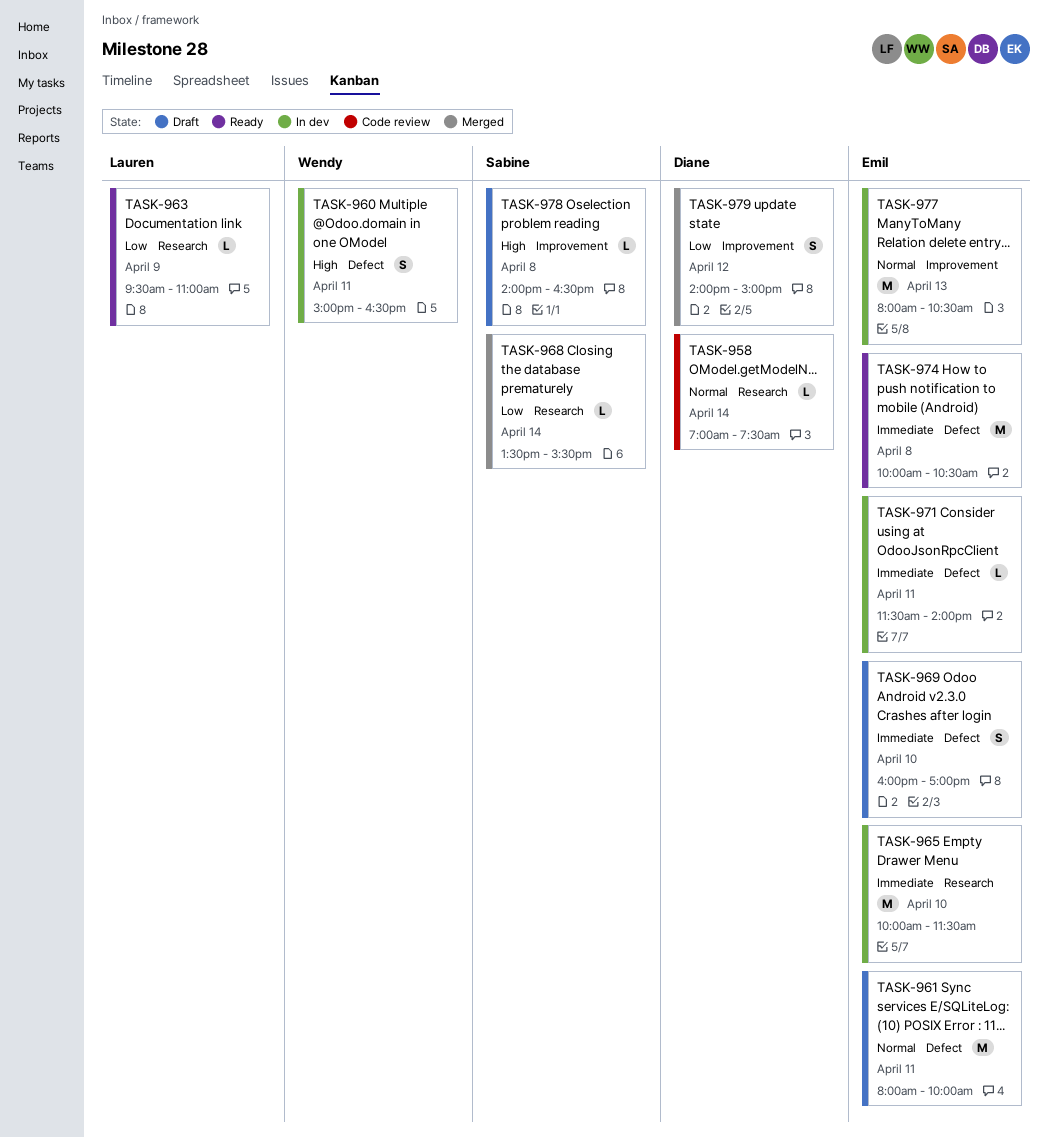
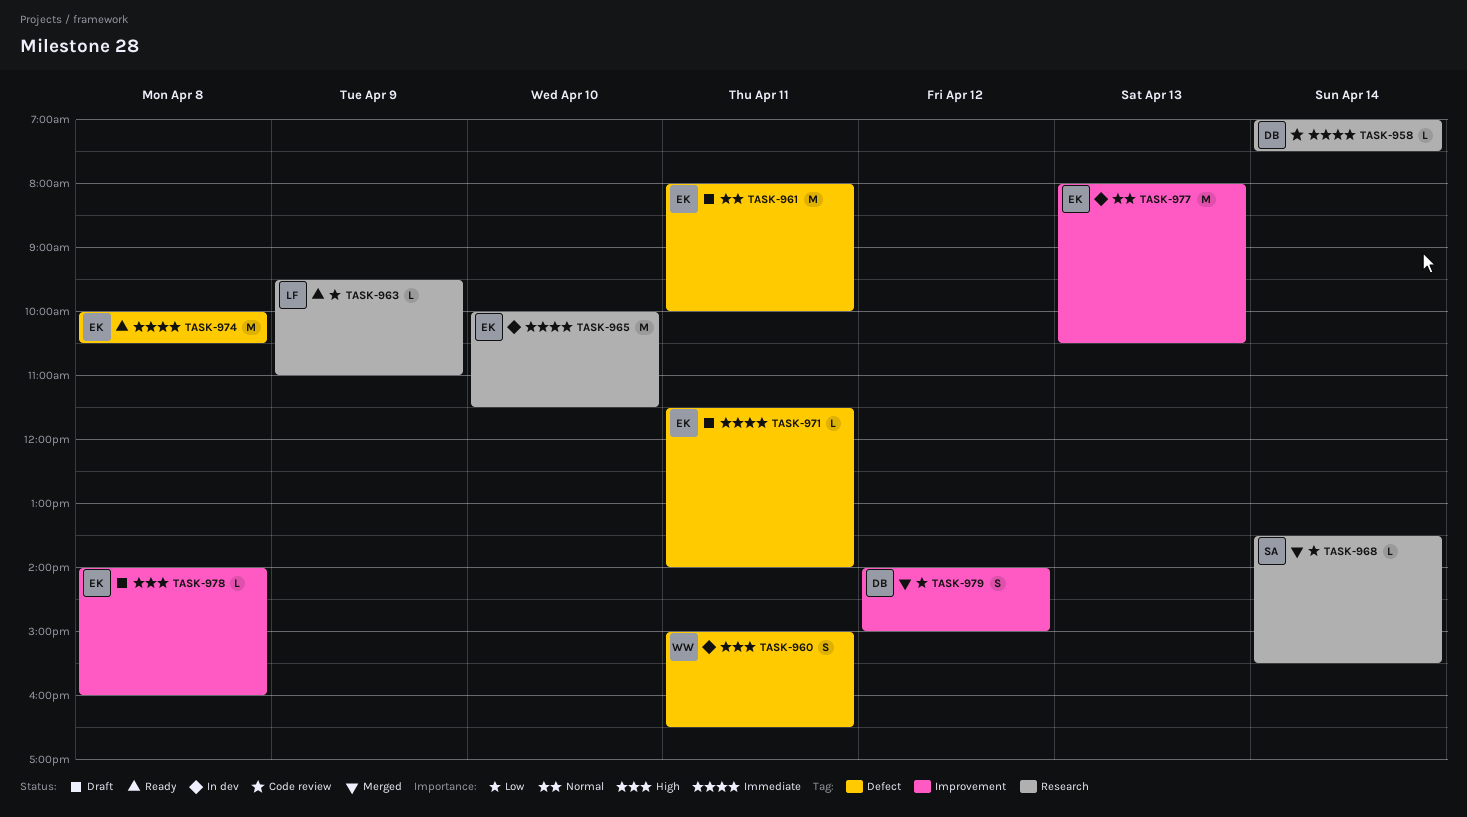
TASK-958, priority: Normal -> Immediate
TASK-969: present -> none
TASK-971, status: In dev -> Draft
TASK-978, owner: Sabine -> Emil
TASK-978, ends: 16:30 -> 16:00

